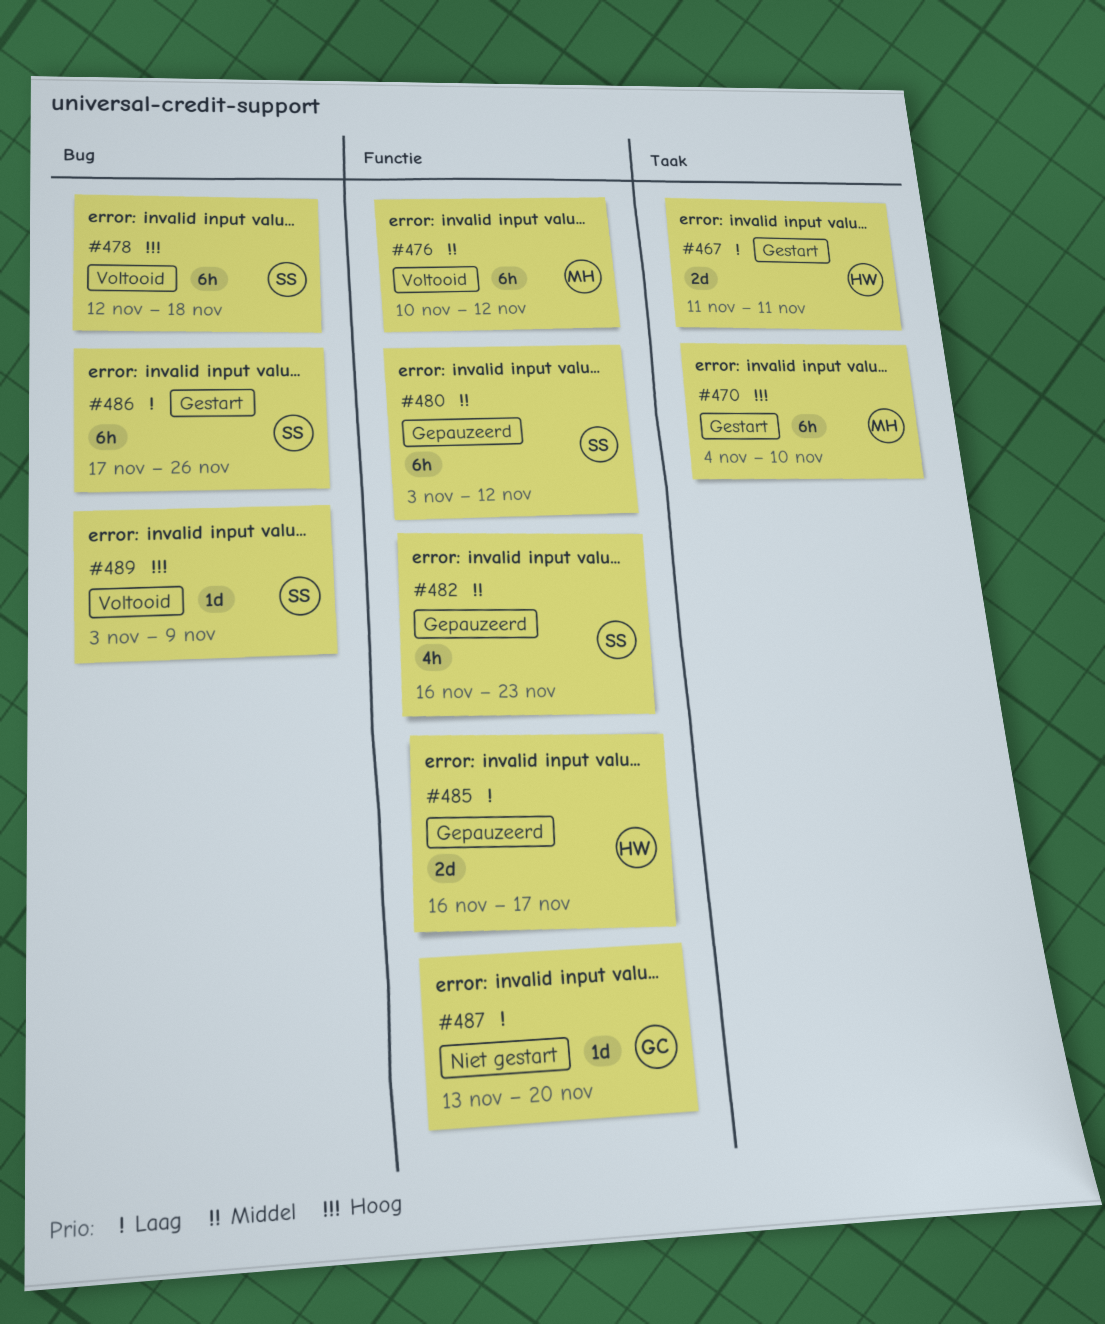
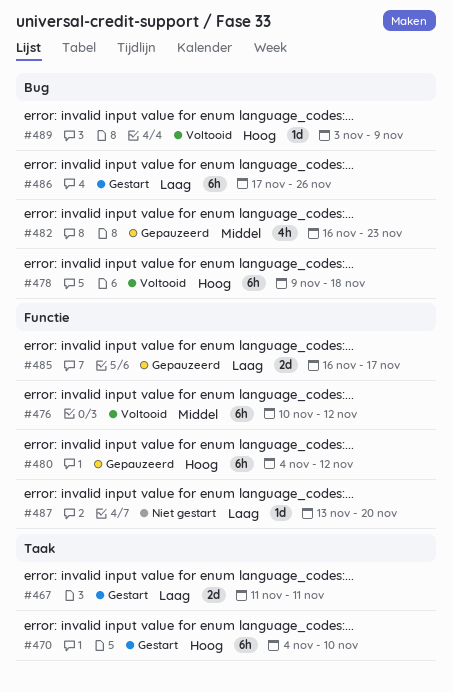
#478, start: Nov 12 -> Nov 9
#480, priority: Middel -> Hoog
#480, start: Nov 3 -> Nov 4
#482, label: Functie -> Bug

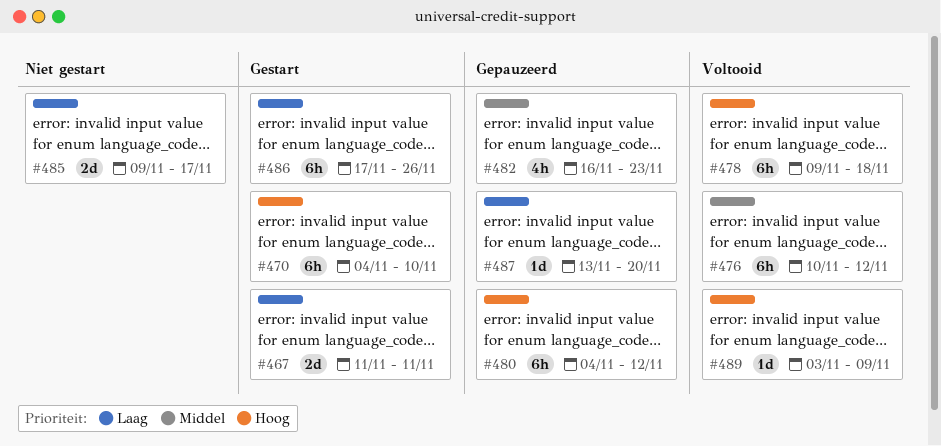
#485, status: Gepauzeerd -> Niet gestart
#485, start: Nov 16 -> Nov 9
#487, status: Niet gestart -> Gepauzeerd

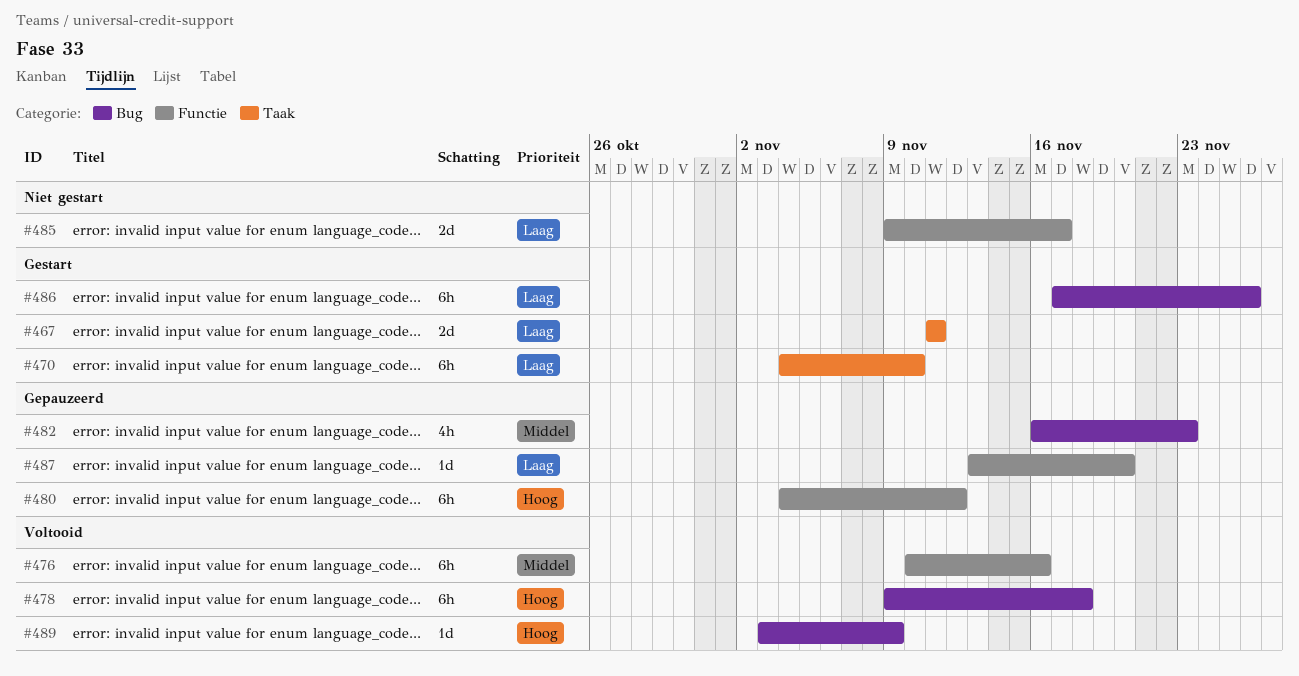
#470, priority: Hoog -> Laag
#476, due: Nov 12 -> Nov 16

